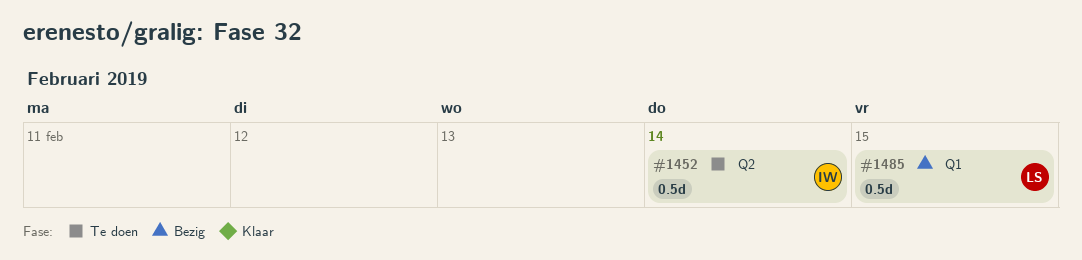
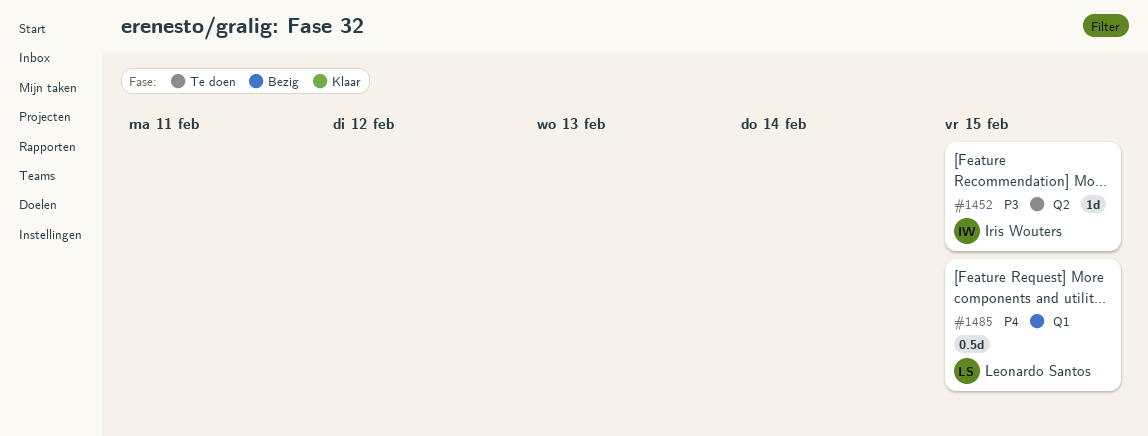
#1452, estimate: 0.5d -> 1d
#1452, due: Feb 14 -> Feb 15

